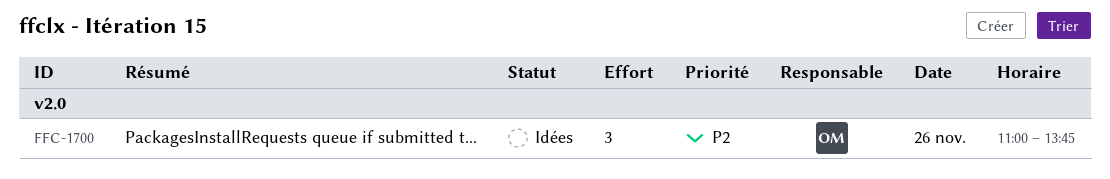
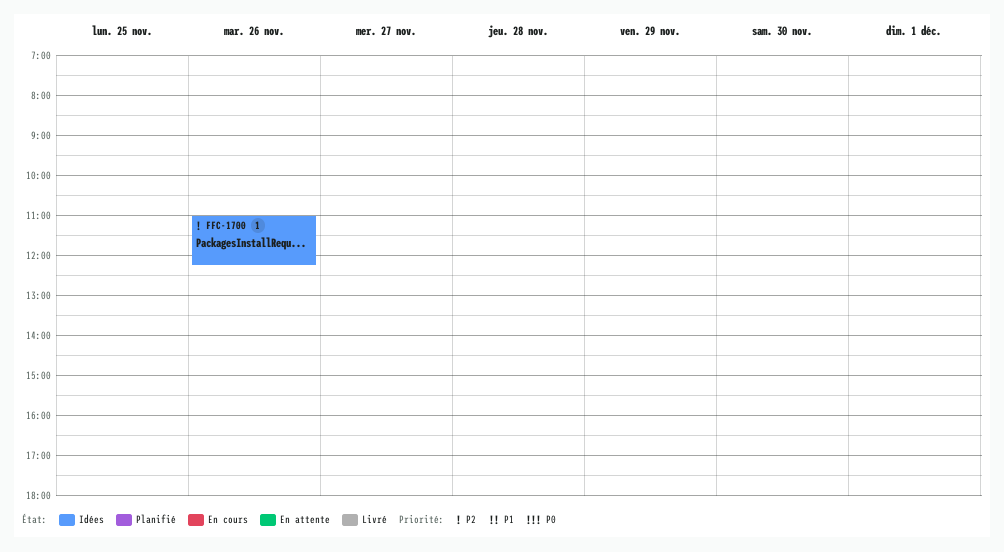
FFC-1700, estimate: 3 -> 1
FFC-1700, ends: 13:45 -> 12:15

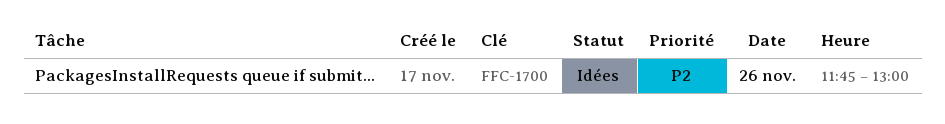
FFC-1700, begins: 11:00 -> 11:45
FFC-1700, ends: 12:15 -> 13:00

